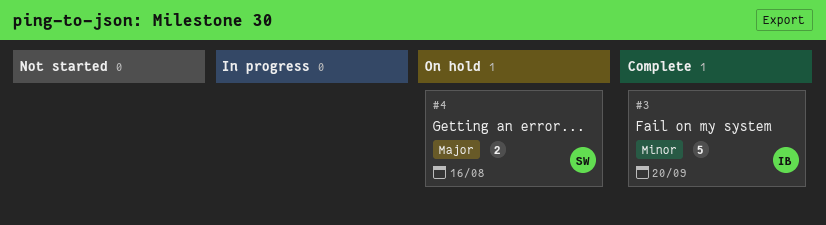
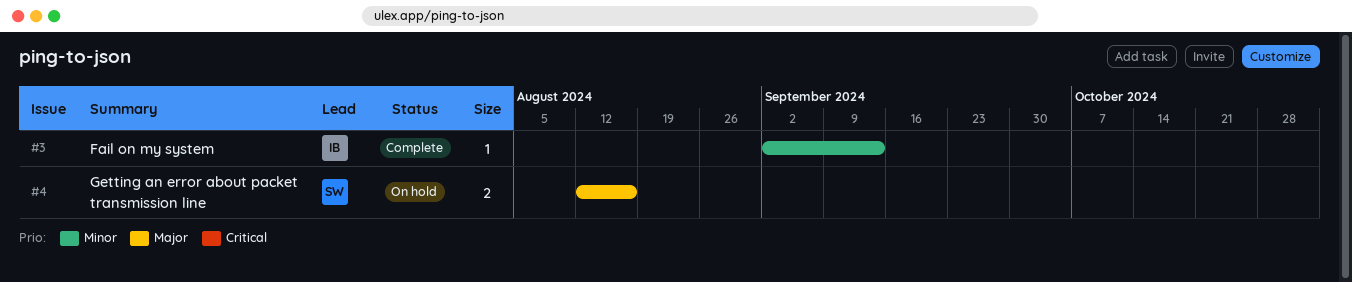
#3, estimate: 5 -> 1
#3, due: Sep 20 -> Sep 13

